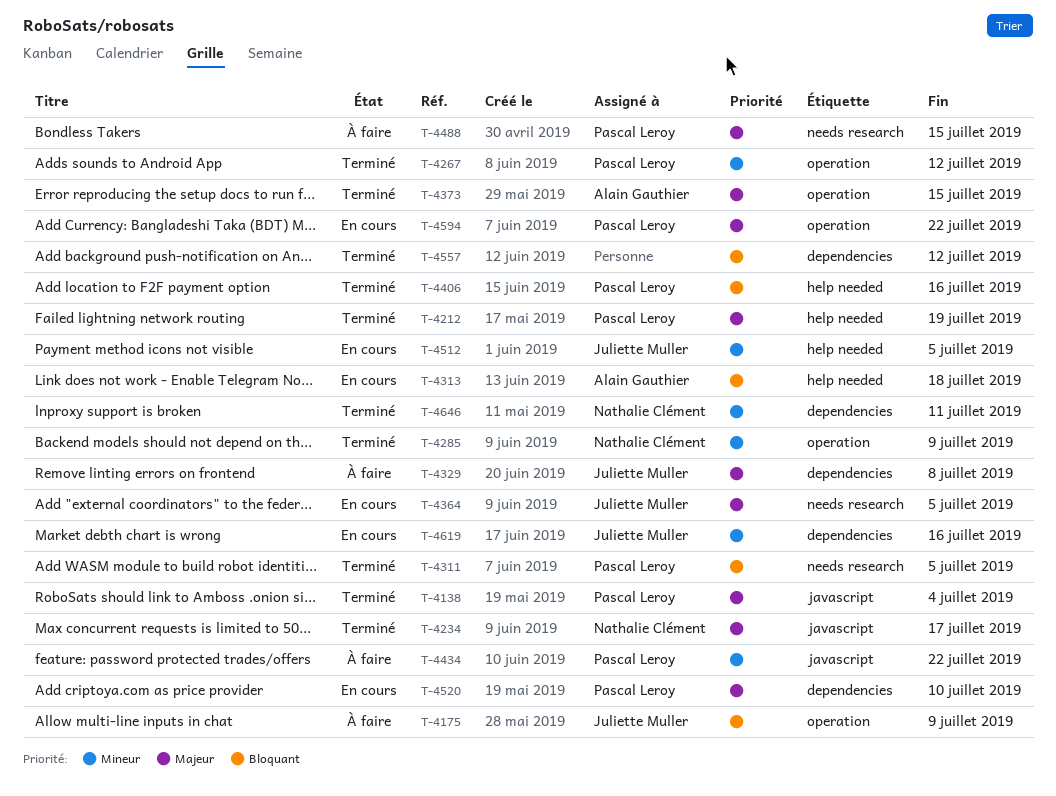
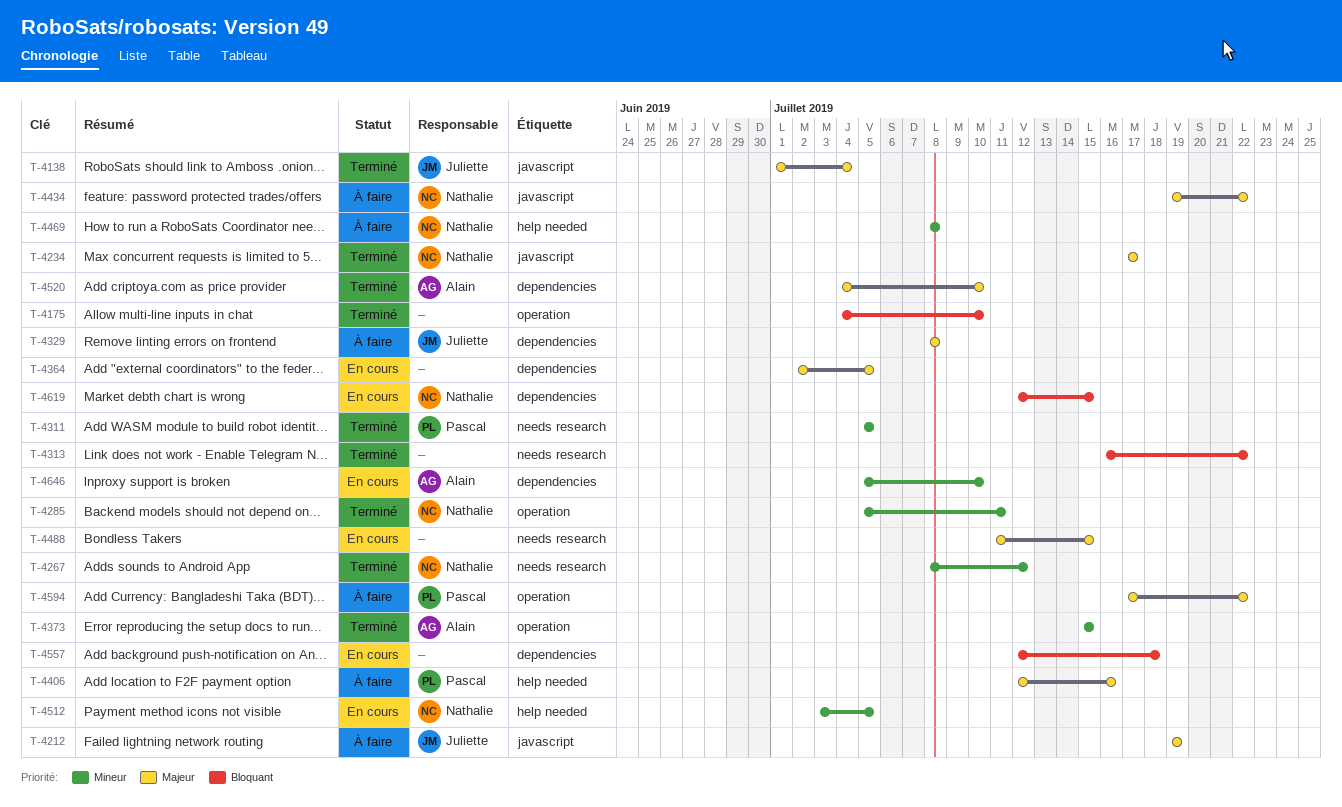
T-4138, owner: Pascal Leroy -> Juliette Muller
T-4175, status: À faire -> Terminé
T-4175, owner: Juliette Muller -> none
T-4175, due: Jul 9 -> Jul 10
T-4212, status: Terminé -> À faire
T-4212, owner: Pascal Leroy -> Juliette Muller
T-4212, label: help needed -> javascript
T-4267, owner: Pascal Leroy -> Nathalie Clément
T-4267, label: operation -> needs research
T-4285, due: Jul 9 -> Jul 11
T-4311, priority: Bloquant -> Mineur
T-4313, status: En cours -> Terminé
T-4313, owner: Alain Gauthier -> none
T-4313, label: help needed -> needs research
T-4313, due: Jul 18 -> Jul 22
T-4364, owner: Juliette Muller -> none
T-4364, label: needs research -> dependencies
T-4373, priority: Majeur -> Mineur
T-4406, status: Terminé -> À faire
T-4406, priority: Bloquant -> Majeur
T-4434, owner: Pascal Leroy -> Nathalie Clément
T-4434, priority: Mineur -> Majeur
T-4469: none -> present
T-4488, status: À faire -> En cours
T-4488, owner: Pascal Leroy -> none
T-4512, owner: Juliette Muller -> Nathalie Clément
T-4520, status: En cours -> Terminé
T-4520, owner: Pascal Leroy -> Alain Gauthier
T-4557, status: Terminé -> En cours
T-4557, due: Jul 12 -> Jul 18
T-4594, status: En cours -> À faire
T-4619, owner: Juliette Muller -> Nathalie Clément
T-4619, priority: Mineur -> Bloquant
T-4619, due: Jul 16 -> Jul 15
T-4646, status: Terminé -> En cours
T-4646, owner: Nathalie Clément -> Alain Gauthier
T-4646, due: Jul 11 -> Jul 10

